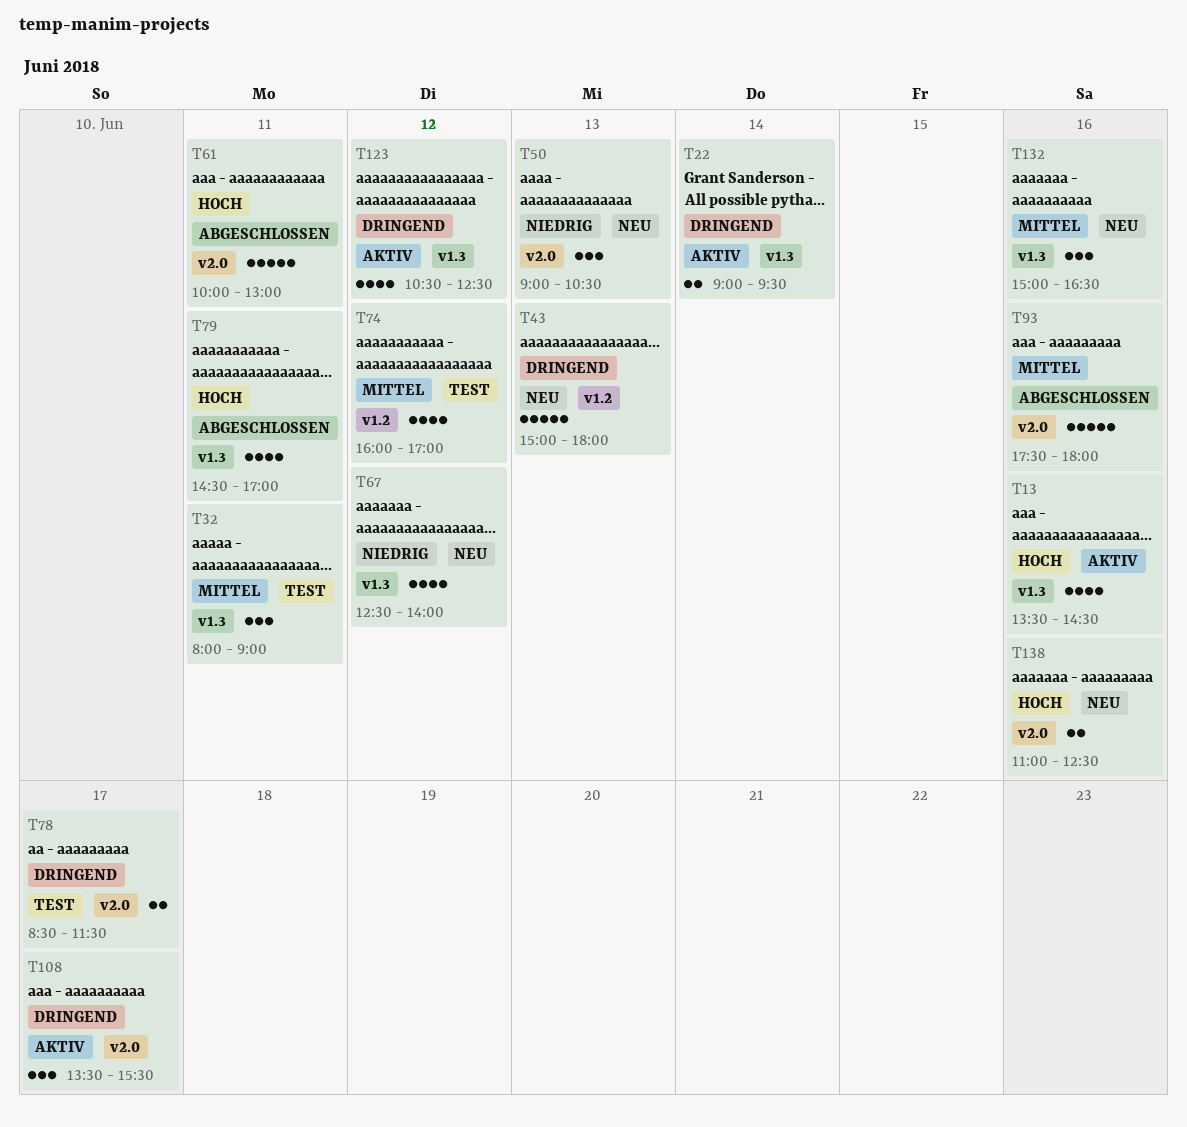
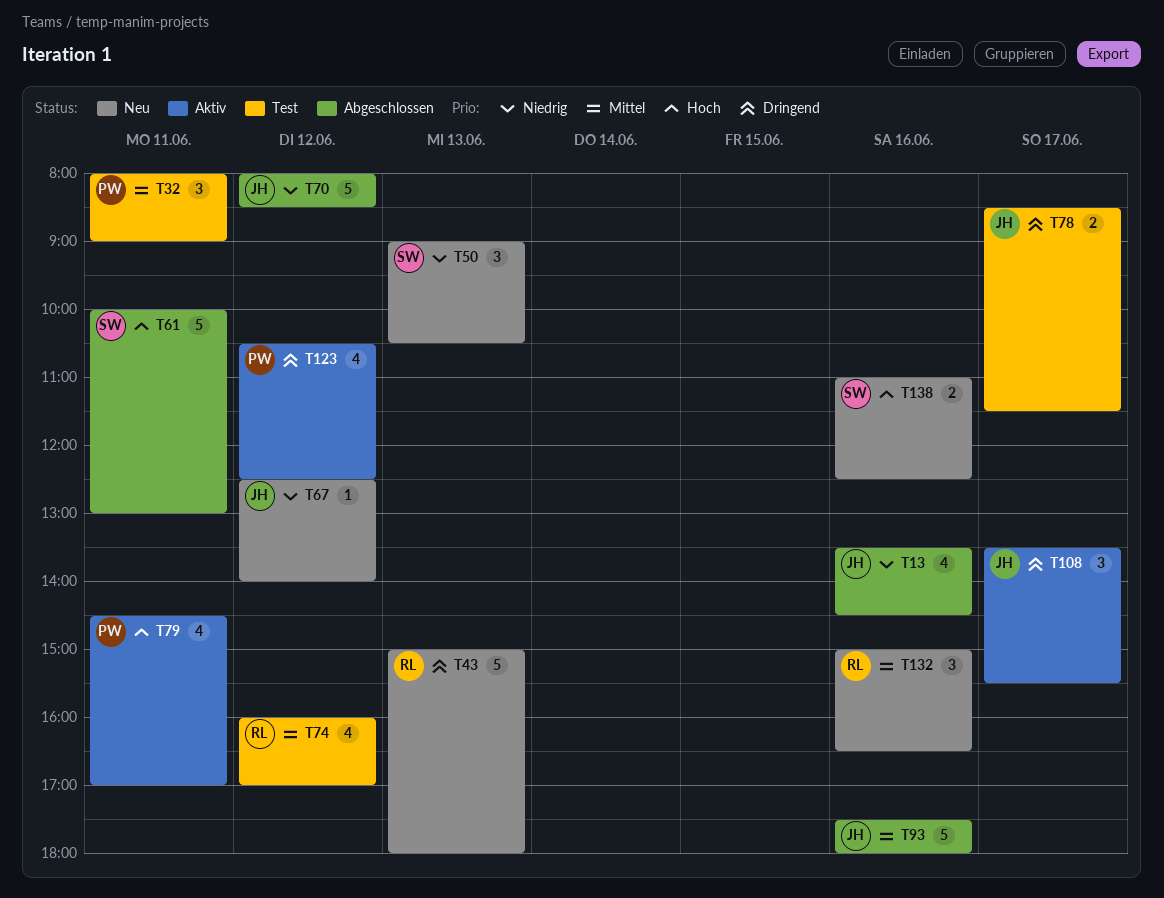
T13, status: Aktiv -> Abgeschlossen
T13, priority: Hoch -> Niedrig
T22: present -> none
T67, estimate: 4 -> 1
T70: none -> present
T79, status: Abgeschlossen -> Aktiv

